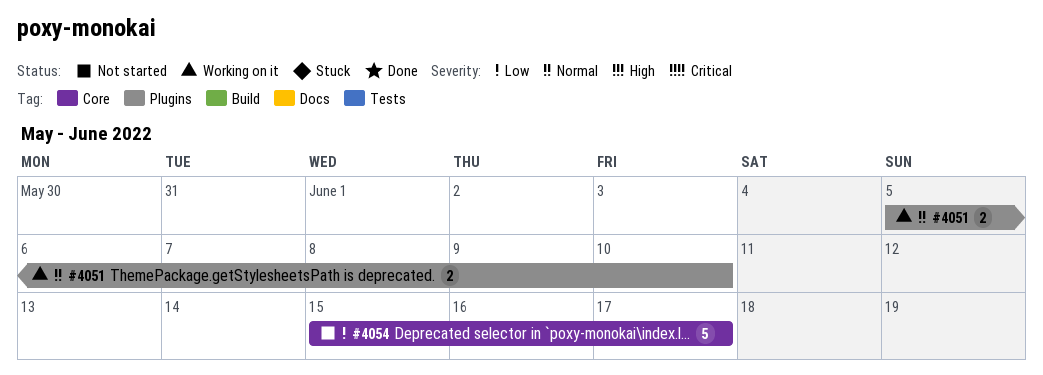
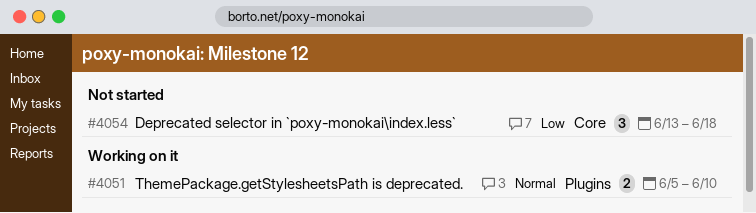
#4054, estimate: 5 -> 3
#4054, start: Jun 15 -> Jun 13
#4054, due: Jun 17 -> Jun 18

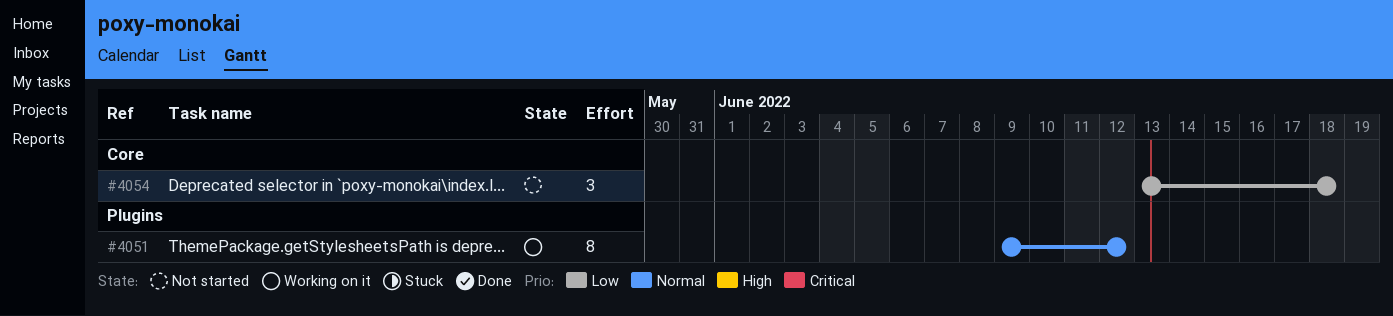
#4051, estimate: 2 -> 8
#4051, start: Jun 5 -> Jun 9
#4051, due: Jun 10 -> Jun 12

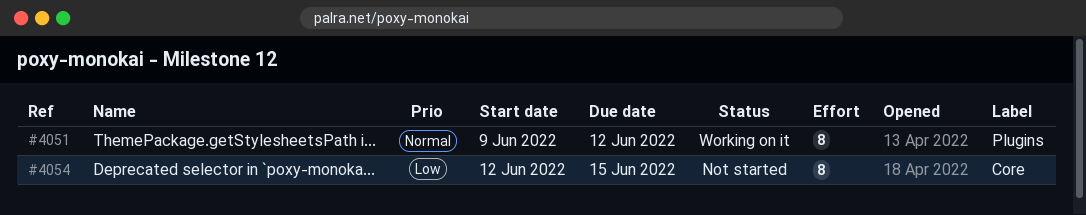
#4054, estimate: 3 -> 8
#4054, start: Jun 13 -> Jun 12
#4054, due: Jun 18 -> Jun 15

